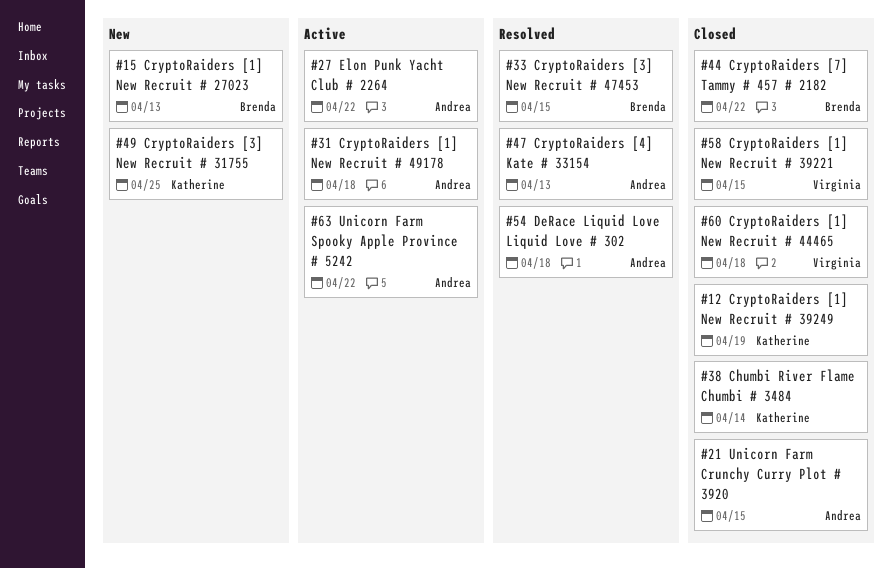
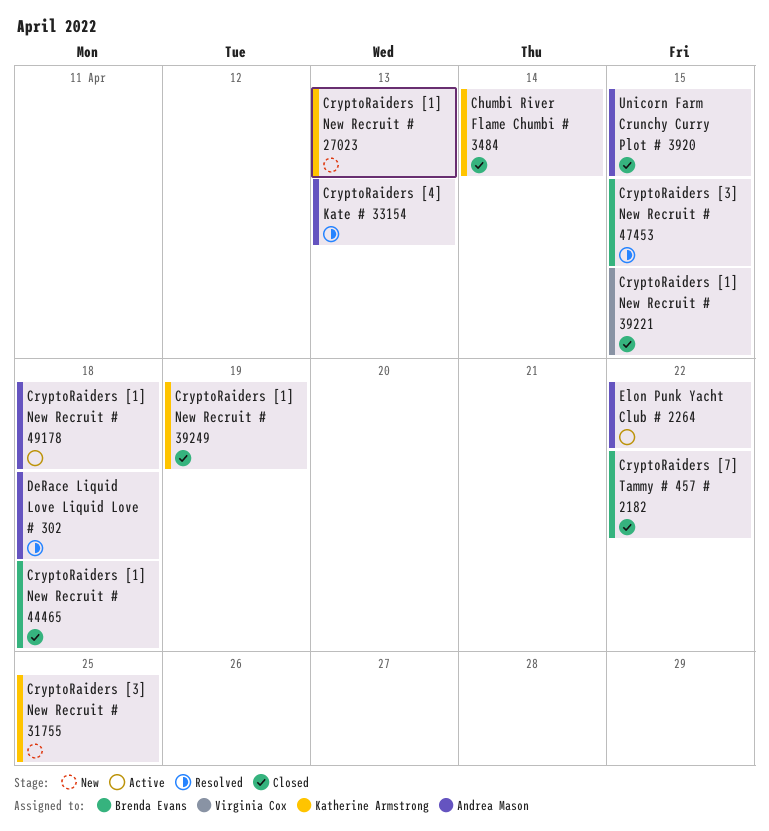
CryptoRaiders [1] New Recruit # 27023, owner: Brenda Evans -> Katherine Armstrong
CryptoRaiders [1] New Recruit # 44465, owner: Virginia Cox -> Brenda Evans
Unicorn Farm Spooky Apple Province # 5242: present -> none

